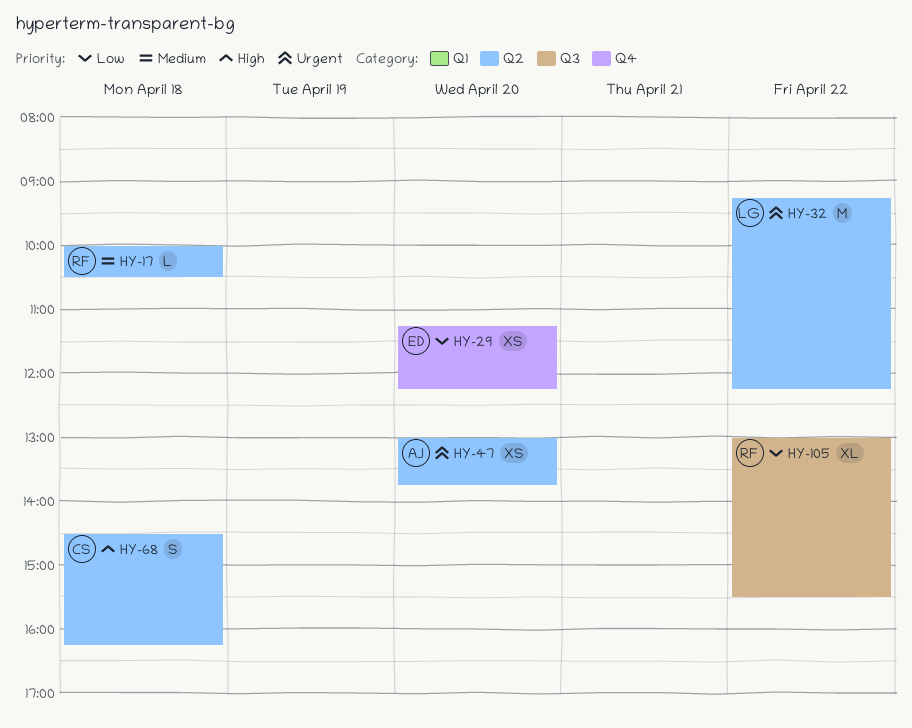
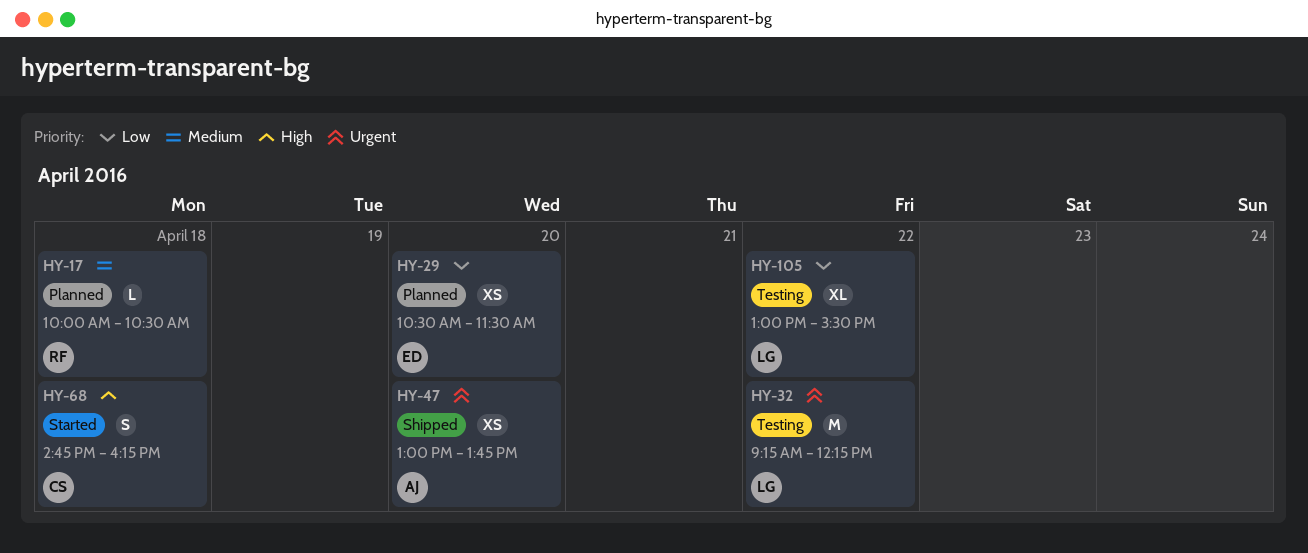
HY-29, begins: 11:15 -> 10:30
HY-29, ends: 12:15 -> 11:30
HY-68, begins: 14:30 -> 14:45
HY-105, owner: RF -> LG

